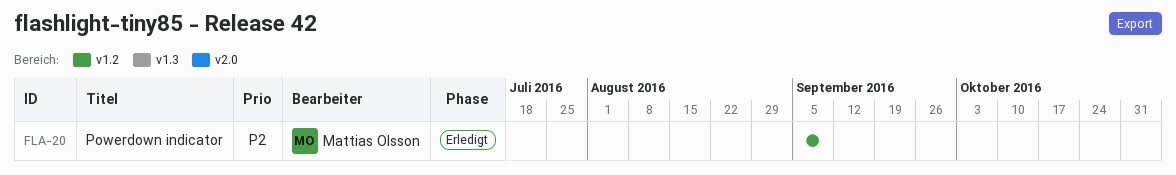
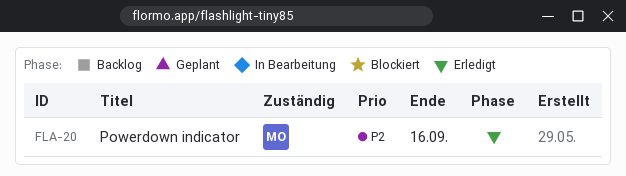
FLA-20, due: Sep 9 -> Sep 16

